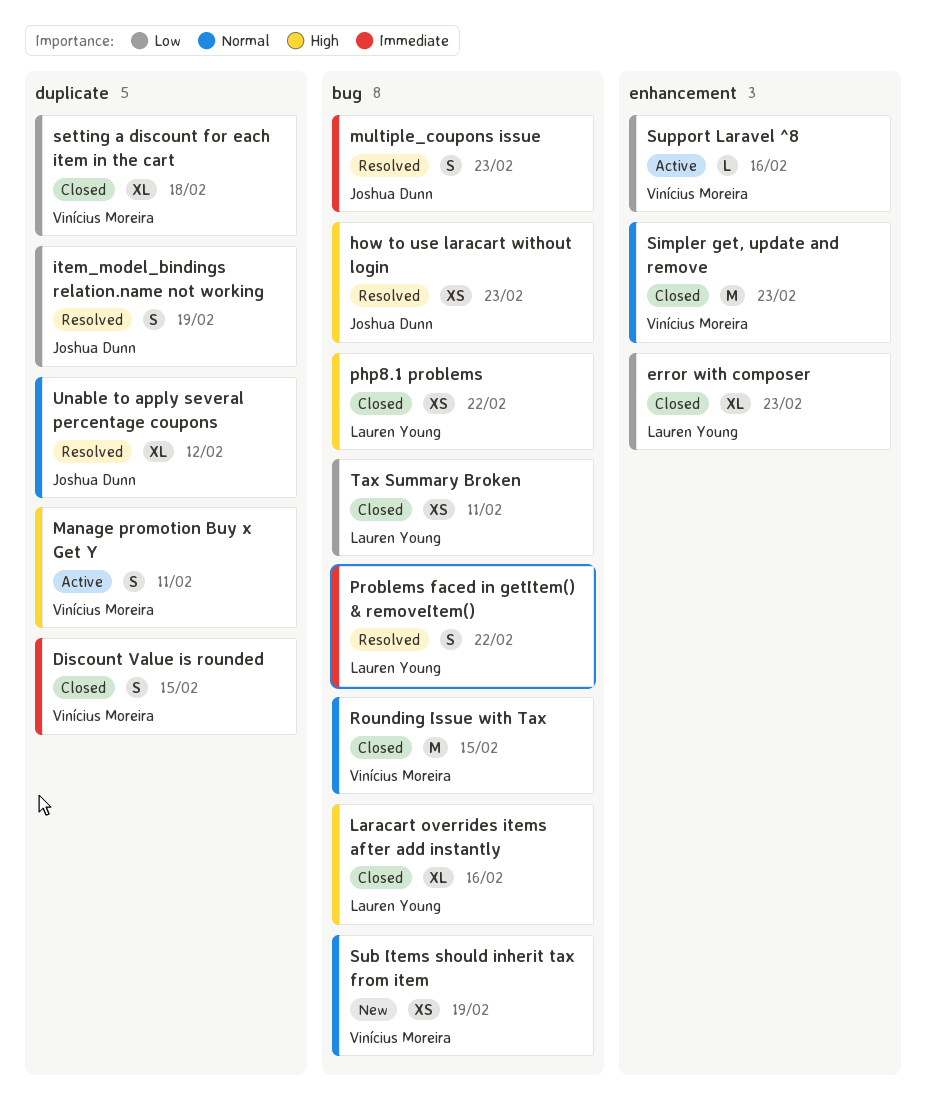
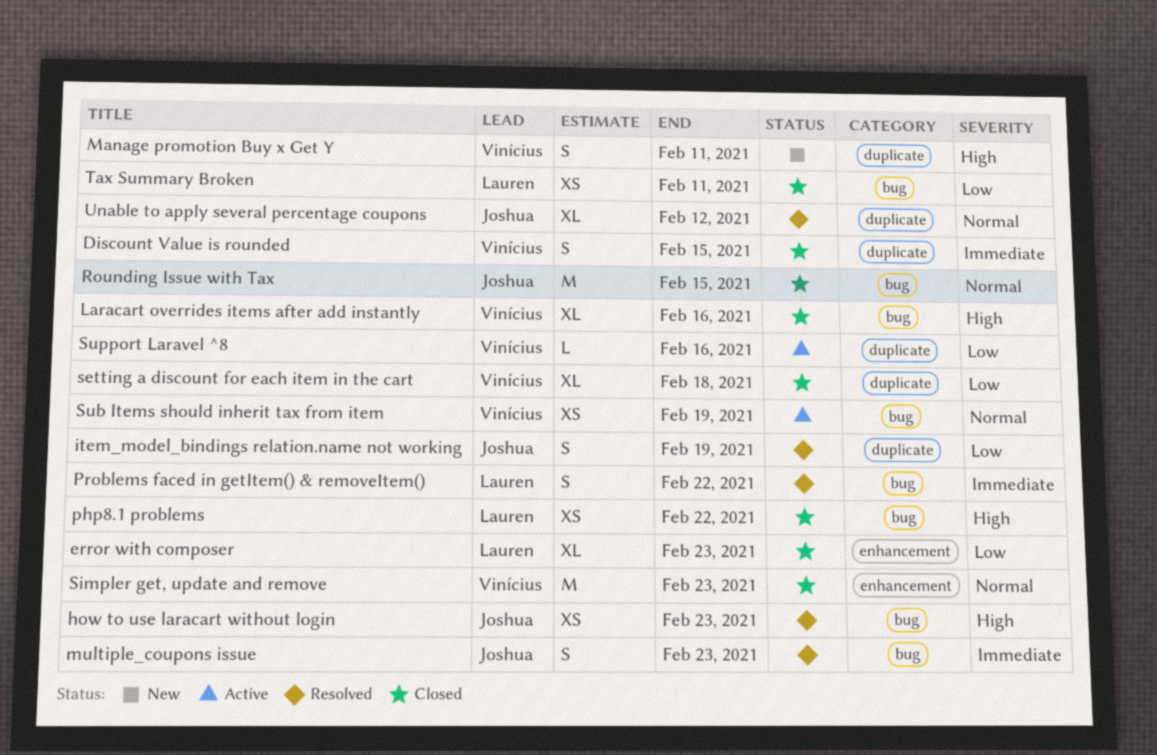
Laracart overrides items after add instantly, owner: Lauren Young -> Vinícius Moreira
Manage promotion Buy x Get Y, status: Active -> New
Rounding Issue with Tax, owner: Vinícius Moreira -> Joshua Dunn
Sub Items should inherit tax from item, status: New -> Active
Support Laravel ^8, label: enhancement -> duplicate

